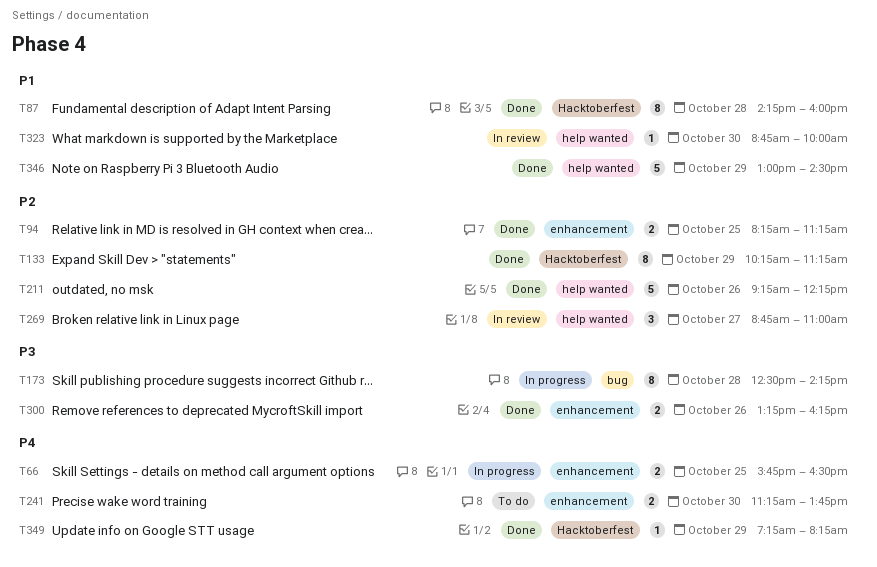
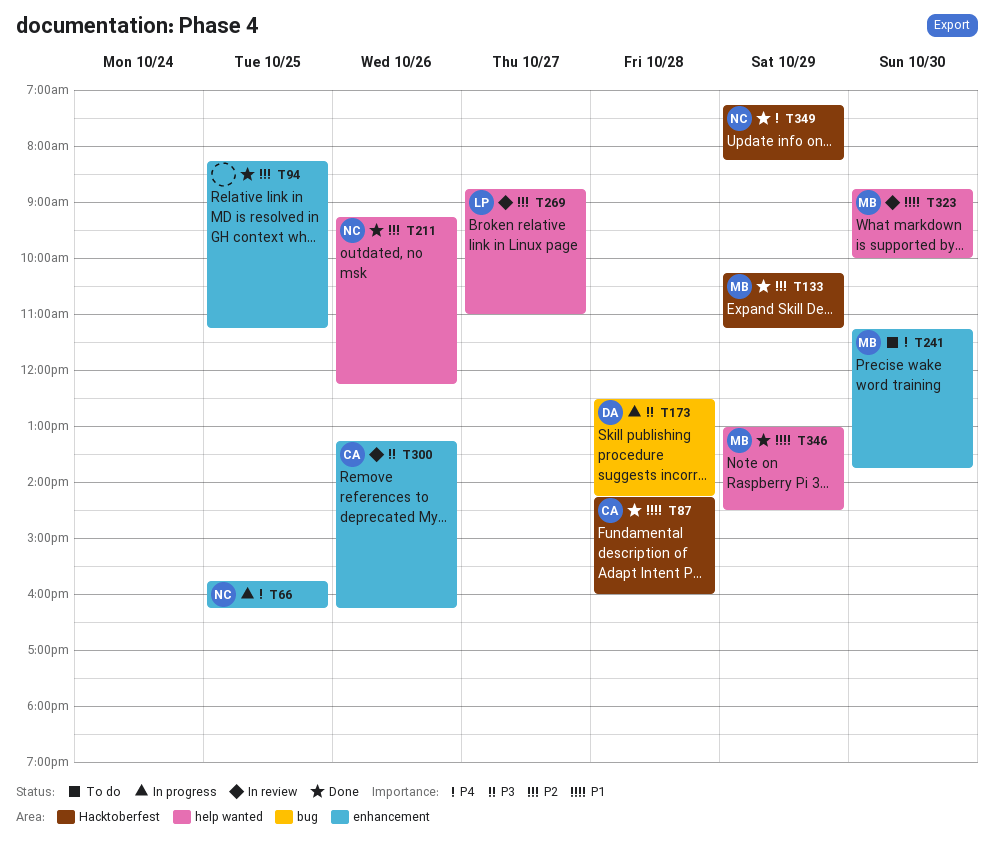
T66, ends: 16:30 -> 16:15
T300, status: Done -> In review

